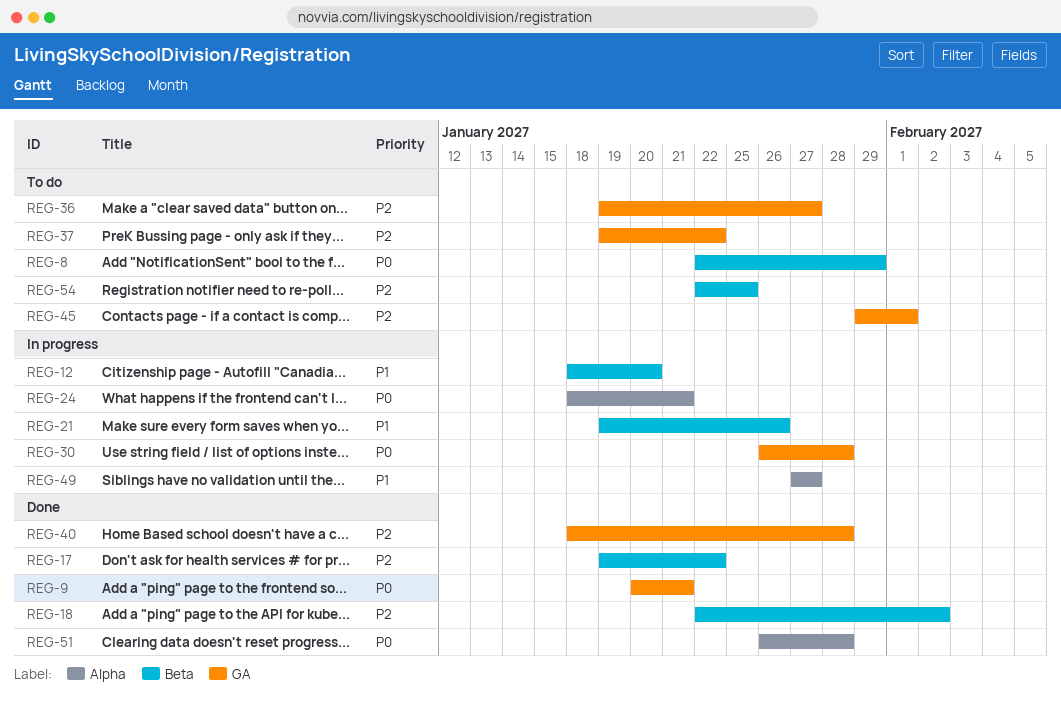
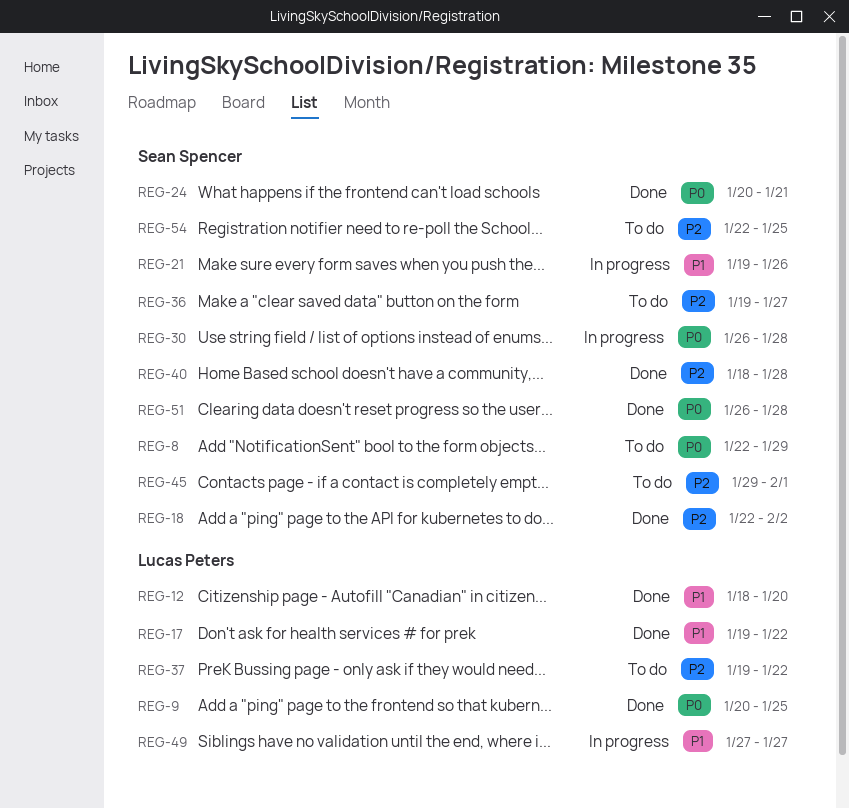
REG-9, due: Jan 21 -> Jan 25
REG-12, status: In progress -> Done
REG-17, priority: P2 -> P1
REG-24, status: In progress -> Done
REG-24, start: Jan 18 -> Jan 20

